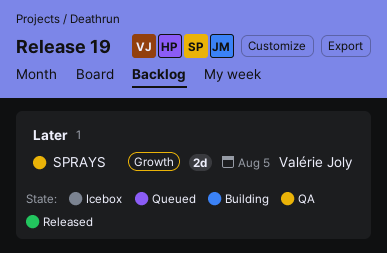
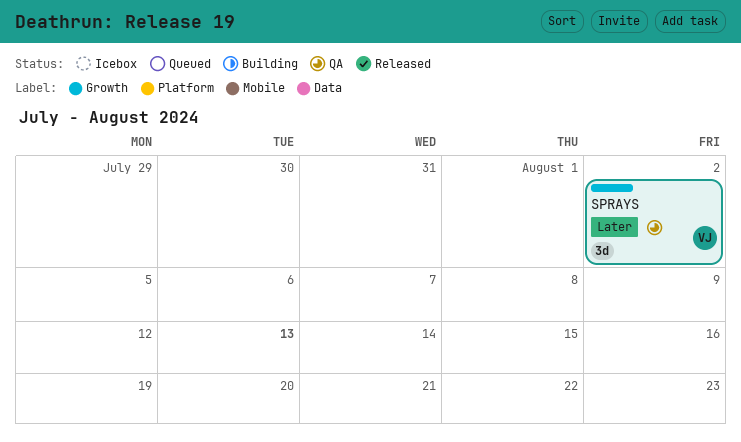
SPRAYS, estimate: 2d -> 3d
SPRAYS, due: Aug 5 -> Aug 2

